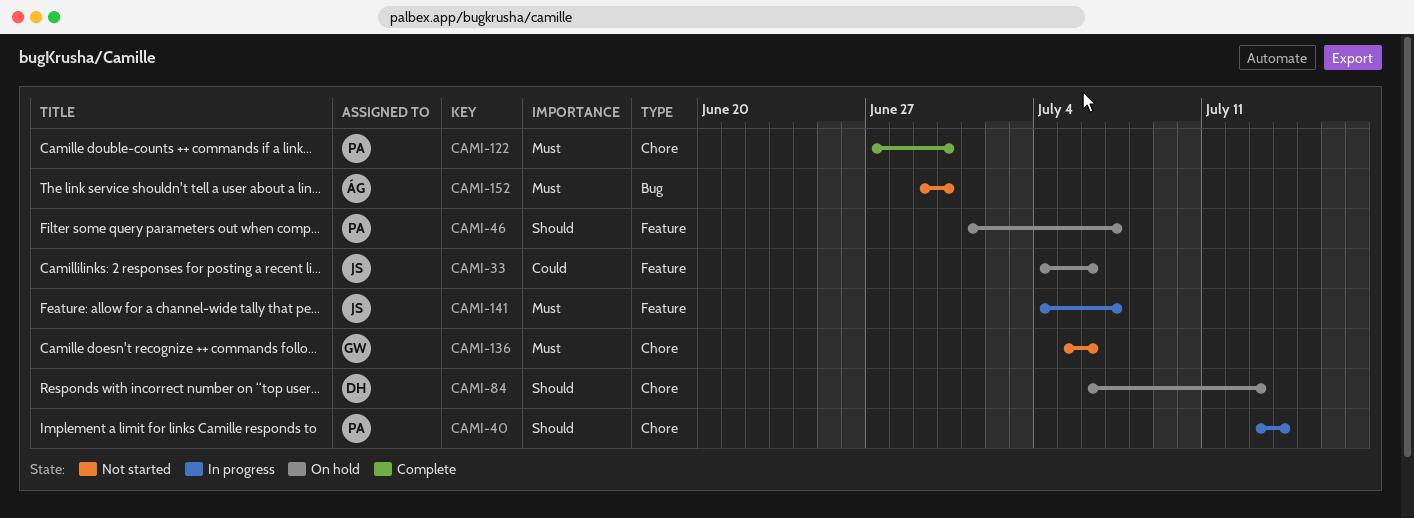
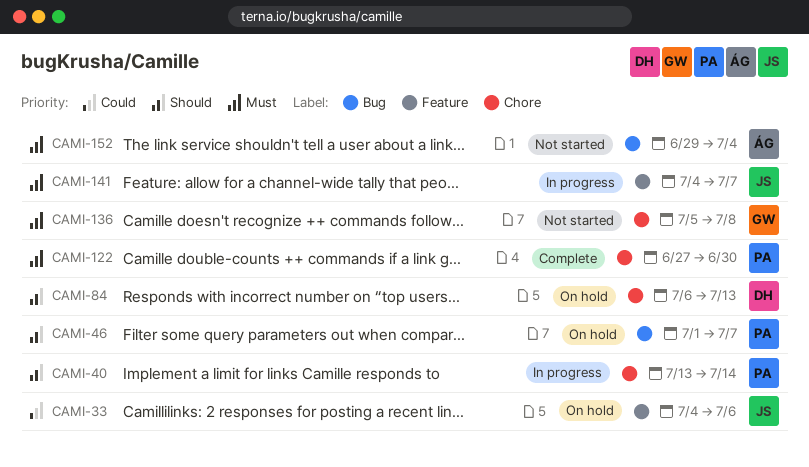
CAMI-46, label: Feature -> Bug
CAMI-136, due: Jul 6 -> Jul 8
CAMI-152, due: Jun 30 -> Jul 4

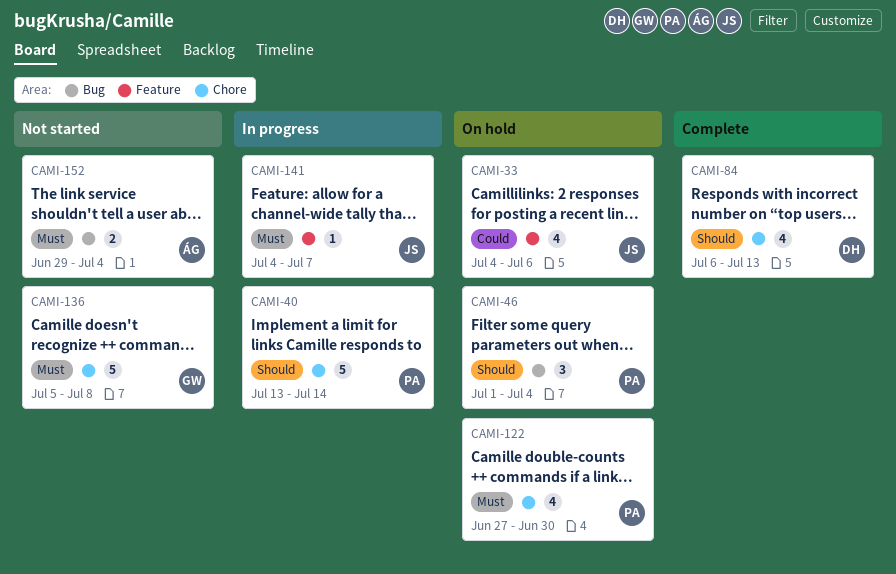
CAMI-46, due: Jul 7 -> Jul 4
CAMI-84, status: On hold -> Complete
CAMI-122, status: Complete -> On hold

